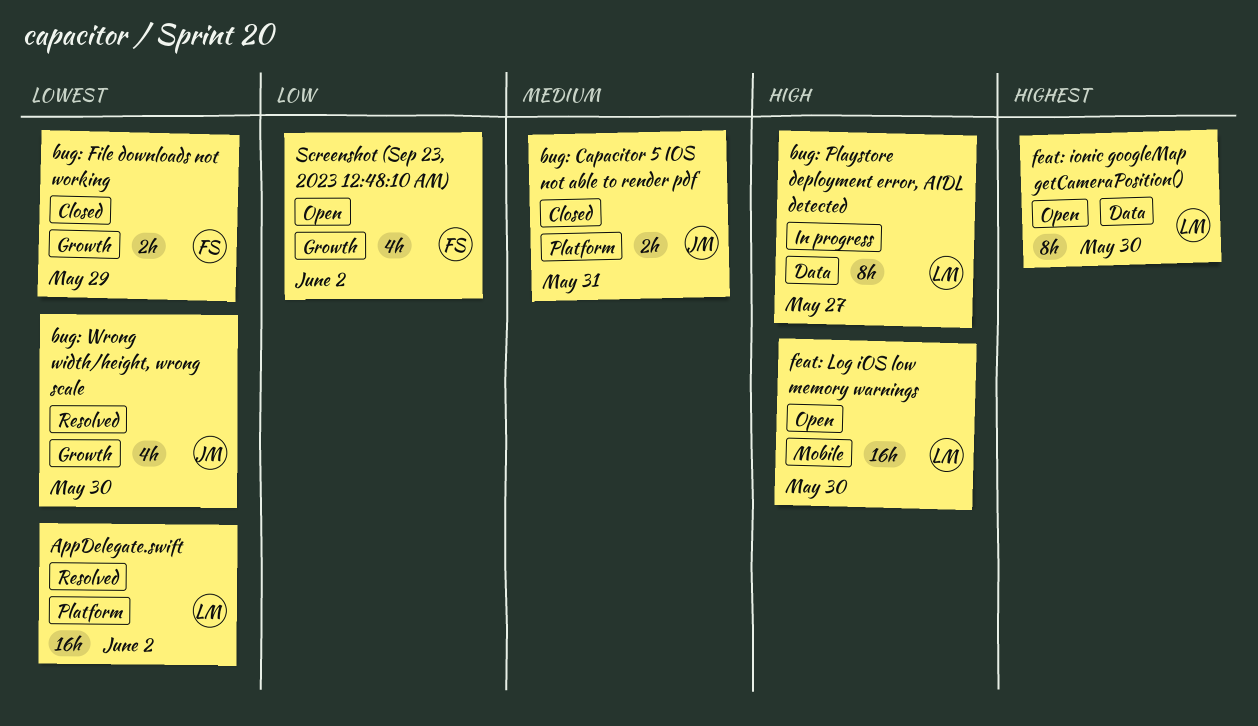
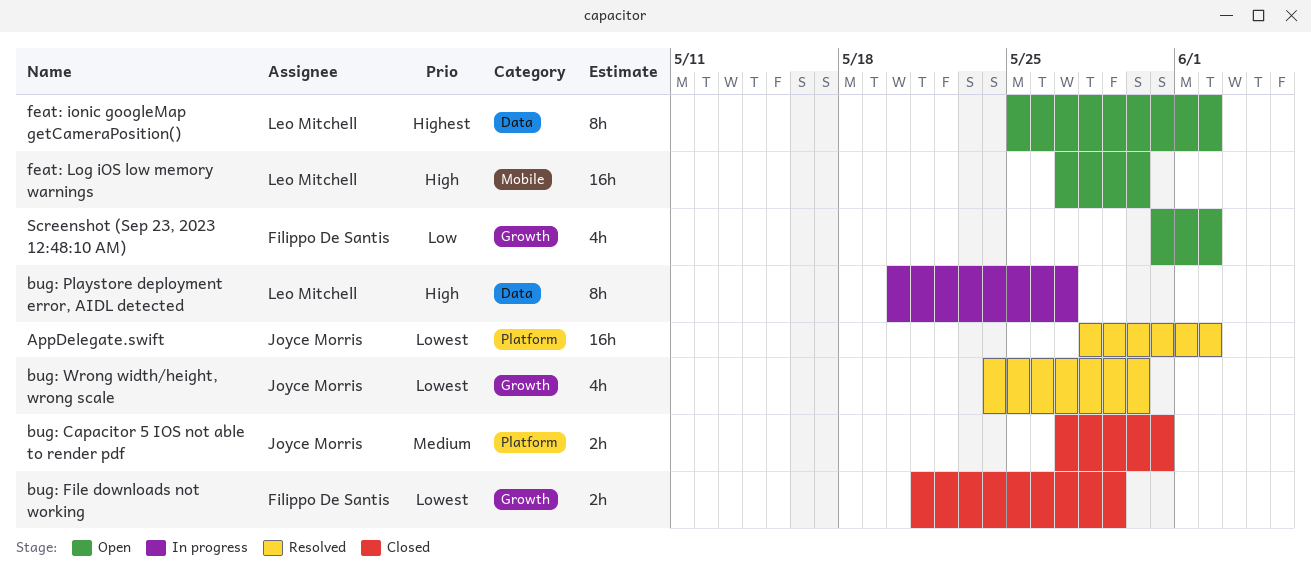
AppDelegate.swift, owner: Leo Mitchell -> Joyce Morris
feat: ionic googleMap getCameraPosition(), due: May 30 -> Jun 2

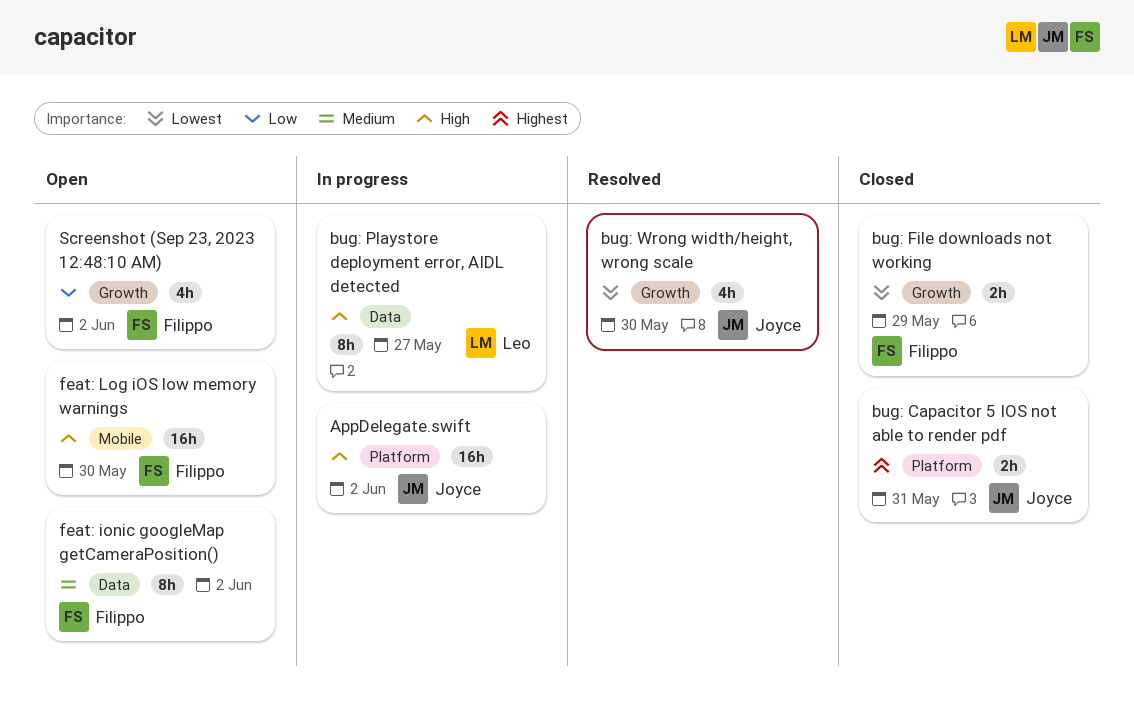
AppDelegate.swift, status: Resolved -> In progress
AppDelegate.swift, priority: Lowest -> High
bug: Capacitor 5 IOS not able to render pdf, priority: Medium -> Highest
feat: ionic googleMap getCameraPosition(), owner: Leo Mitchell -> Filippo De Santis
feat: ionic googleMap getCameraPosition(), priority: Highest -> Medium
feat: Log iOS low memory warnings, owner: Leo Mitchell -> Filippo De Santis

